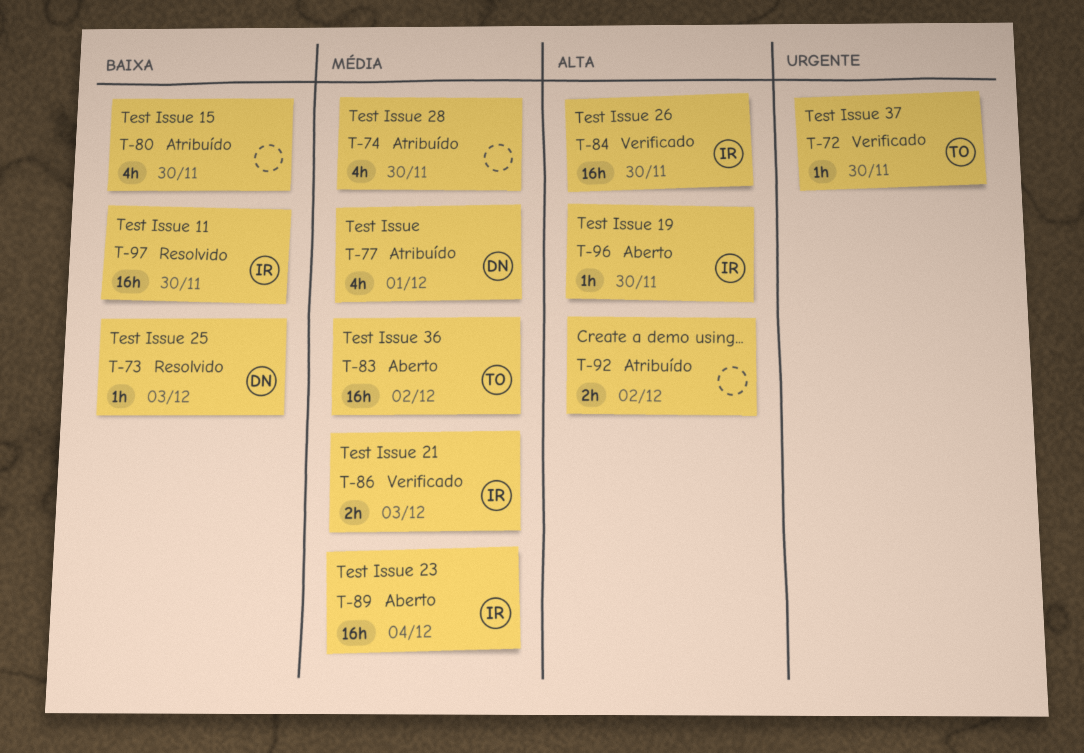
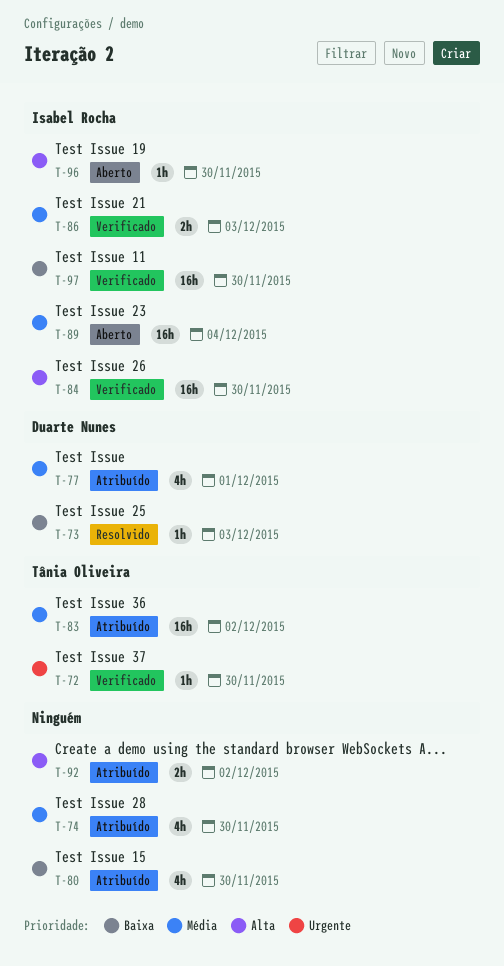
T-83, status: Aberto -> Atribuído
T-97, status: Resolvido -> Verificado

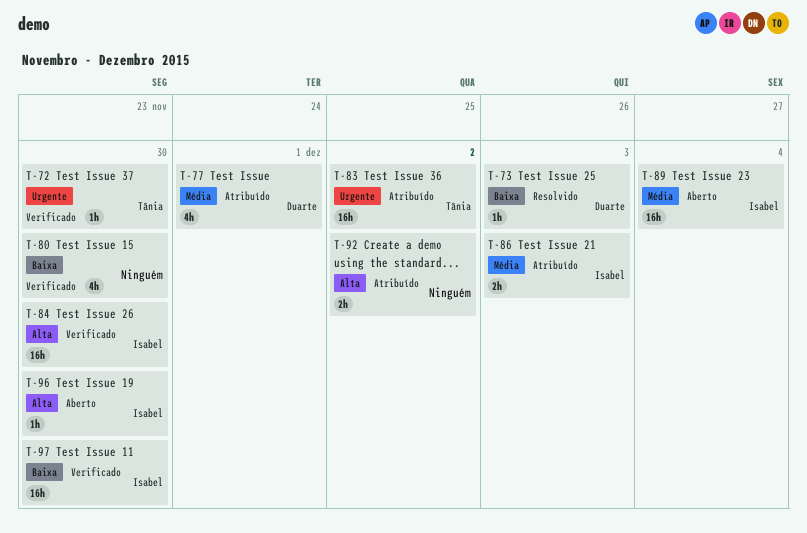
T-74: present -> none
T-80, status: Atribuído -> Verificado
T-83, priority: Média -> Urgente
T-86, status: Verificado -> Atribuído

